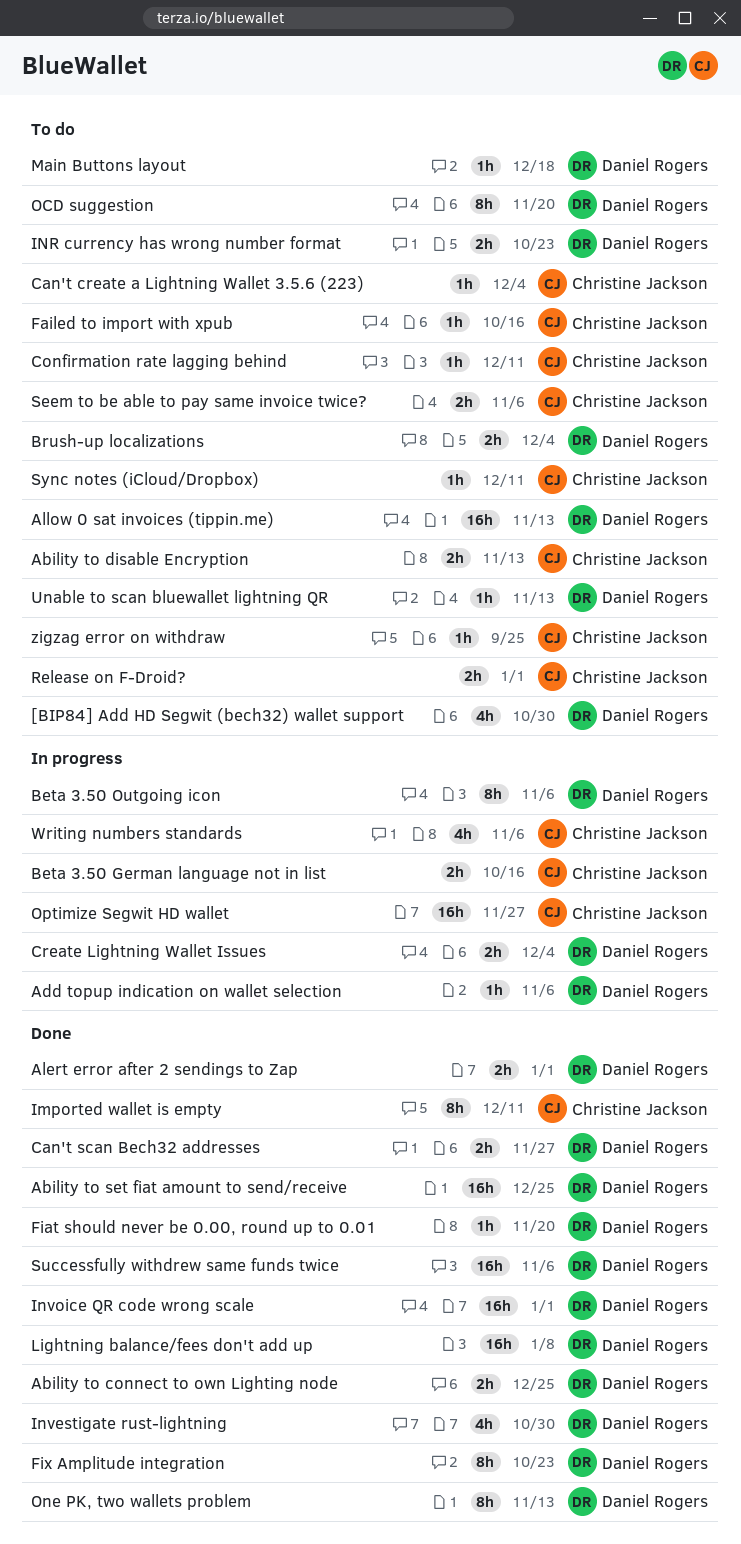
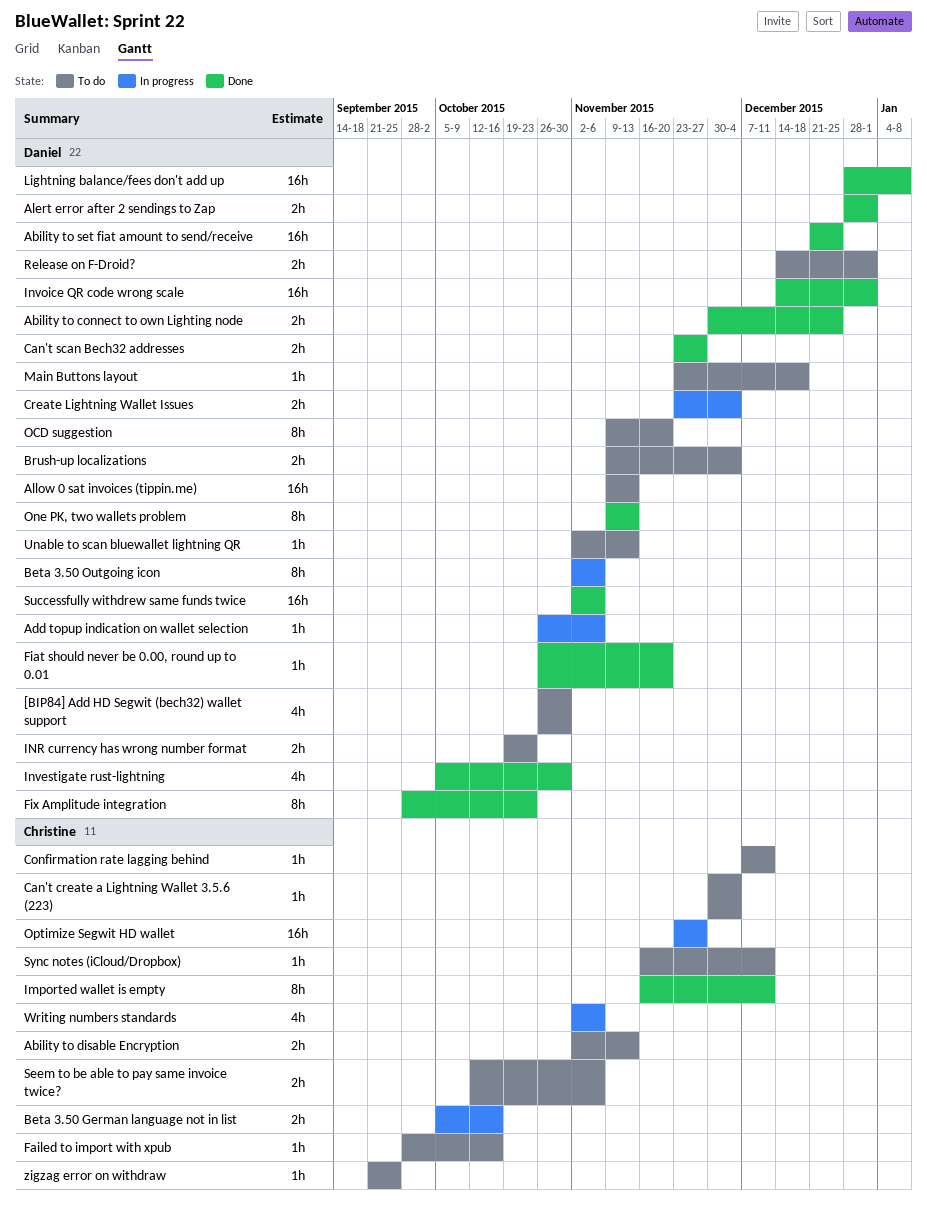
Release on F-Droid?, owner: Christine Jackson -> Daniel Rogers

